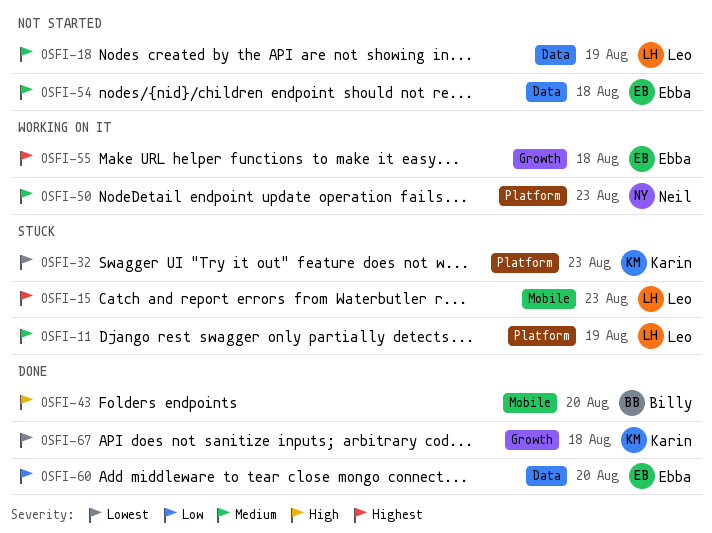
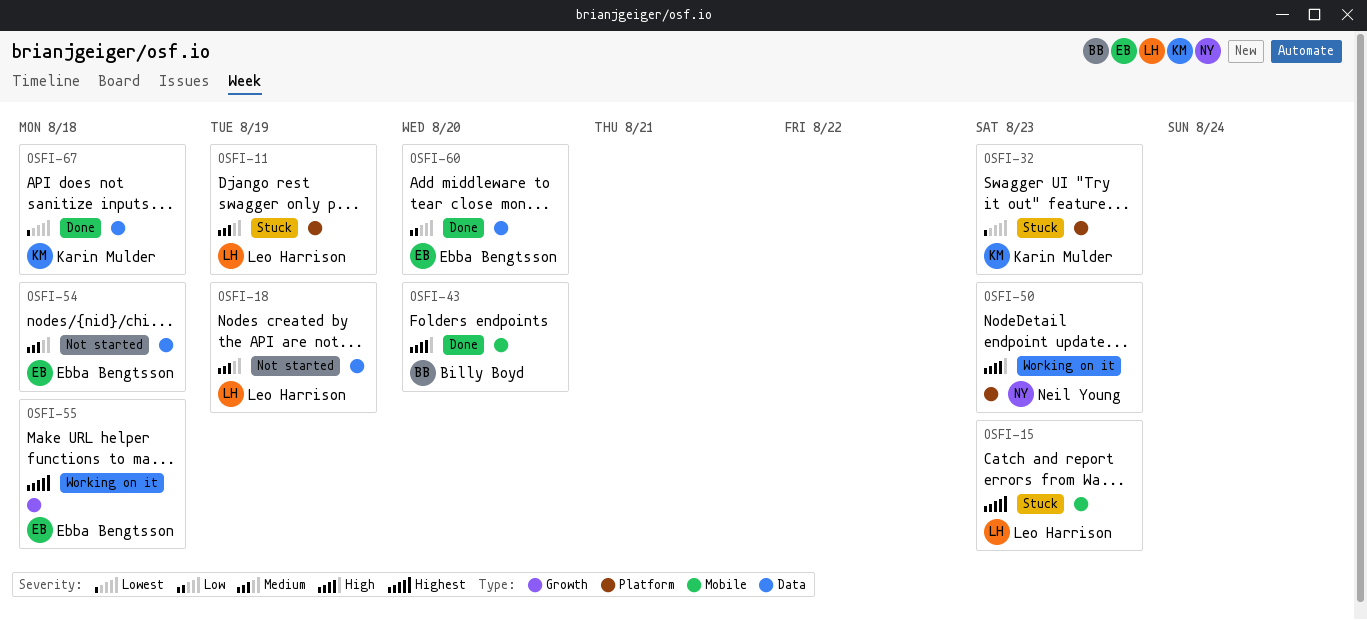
OSFI-50, priority: Medium -> High
OSFI-67, label: Growth -> Data

